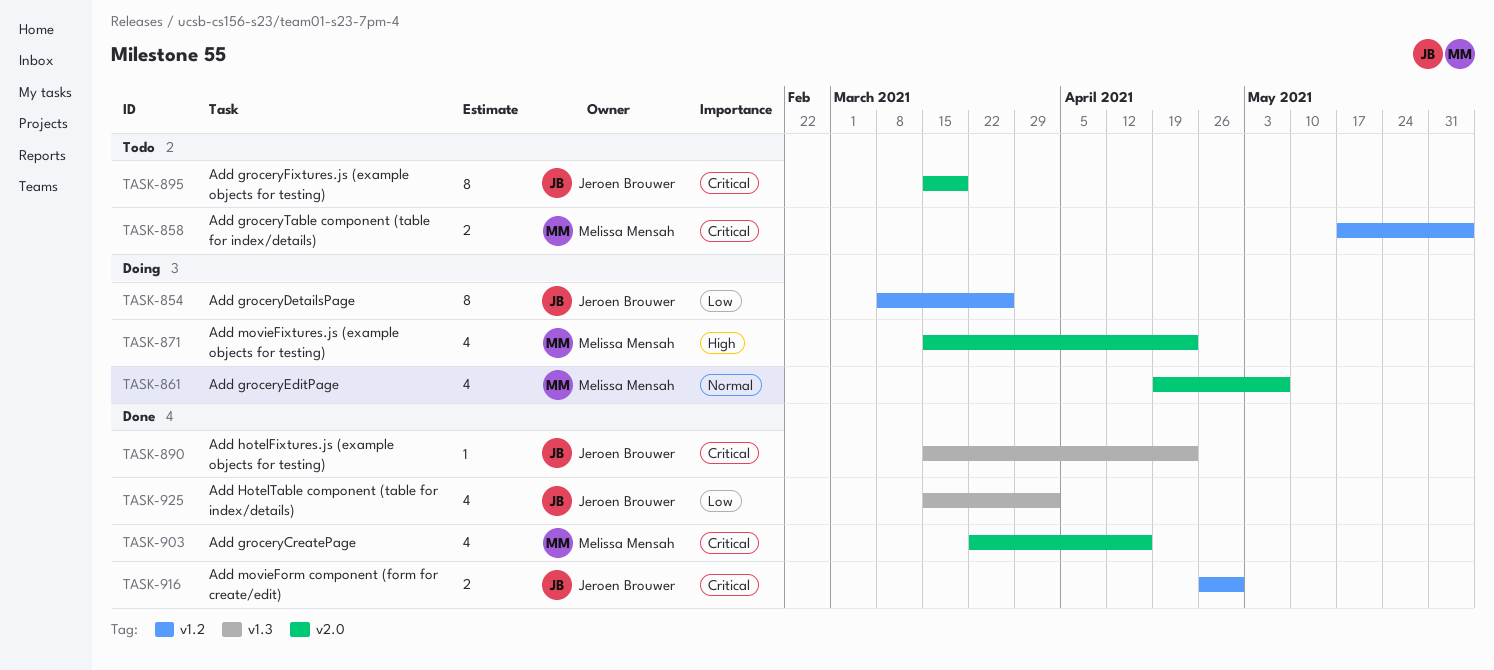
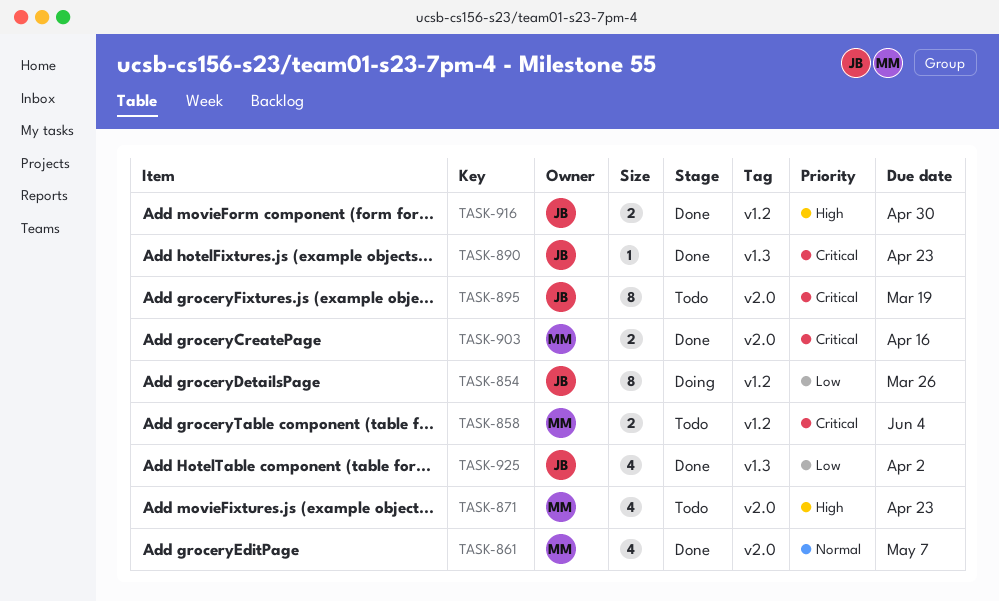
TASK-861, status: Doing -> Done
TASK-871, status: Doing -> Todo
TASK-903, estimate: 4 -> 2
TASK-916, priority: Critical -> High

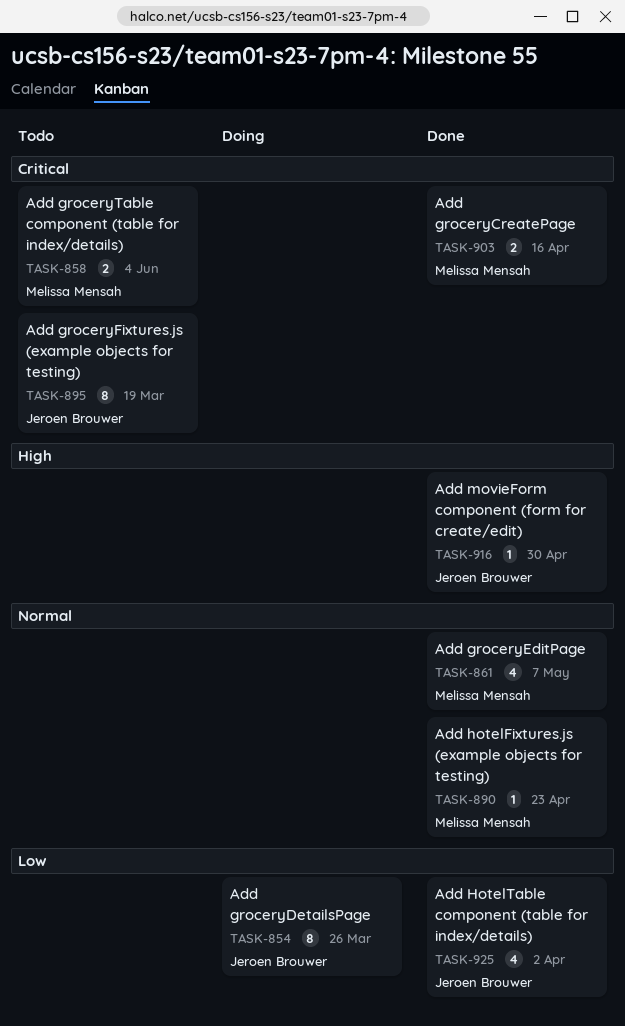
TASK-871: present -> none
TASK-890, owner: Jeroen Brouwer -> Melissa Mensah
TASK-890, priority: Critical -> Normal
TASK-916, estimate: 2 -> 1

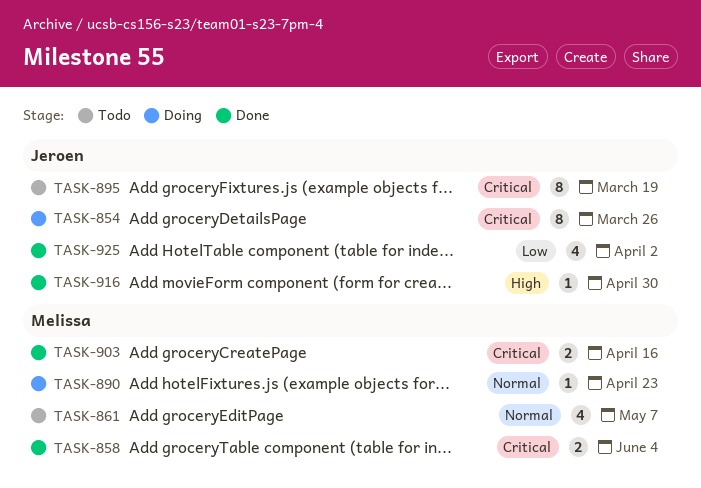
TASK-854, priority: Low -> Critical
TASK-858, status: Todo -> Done
TASK-861, status: Done -> Todo
TASK-890, status: Done -> Doing

